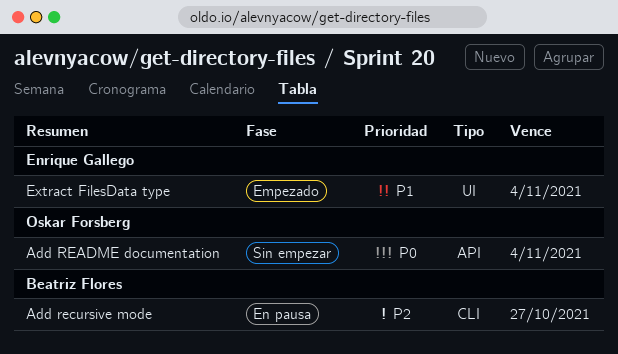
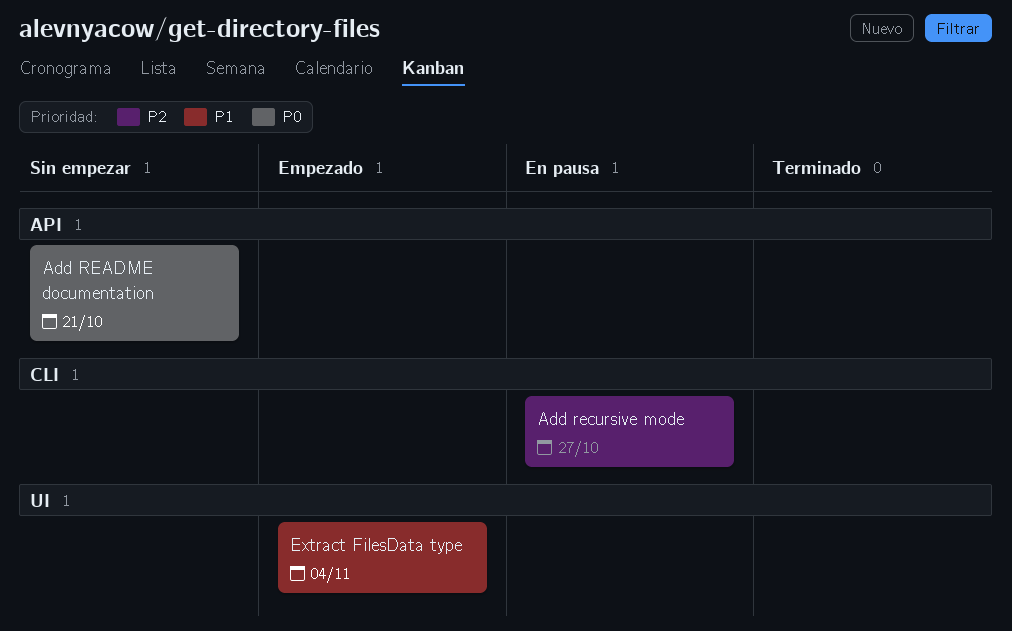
Add README documentation, due: Nov 4 -> Oct 21

